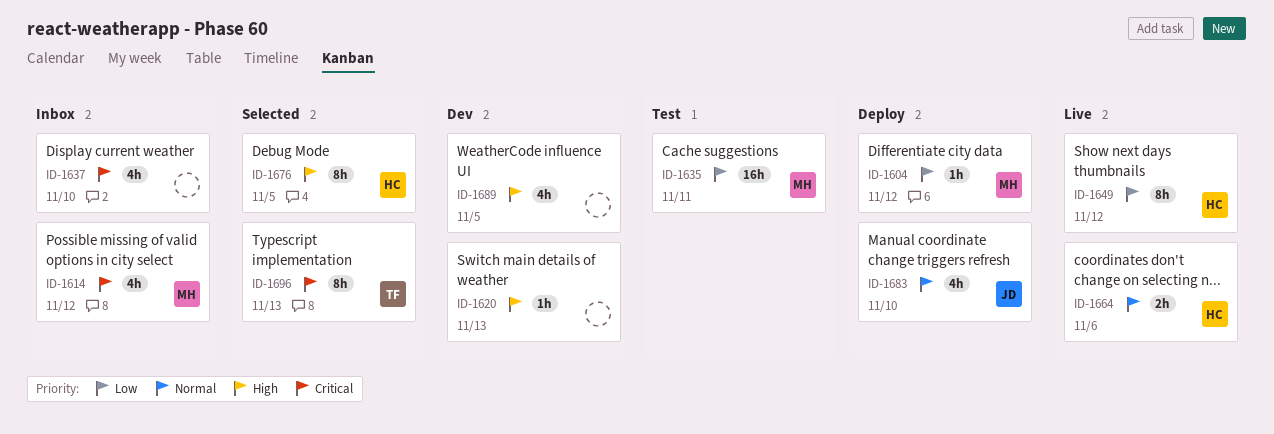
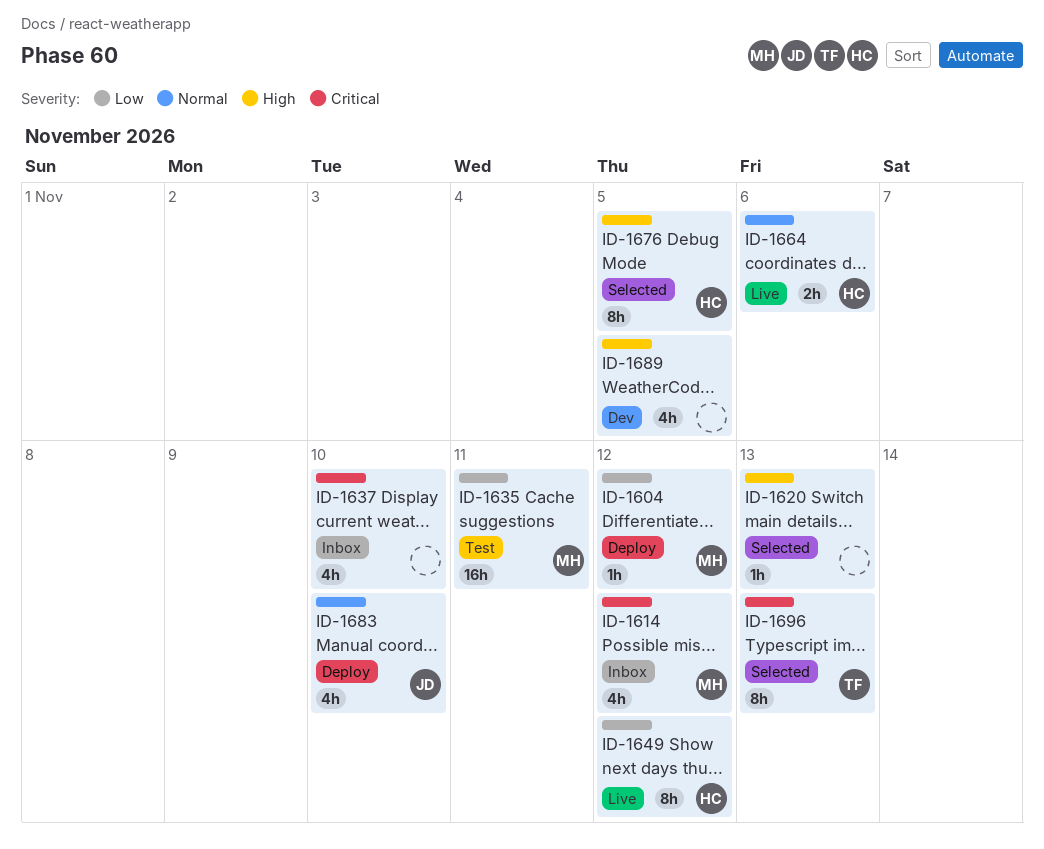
ID-1620, status: Dev -> Selected

